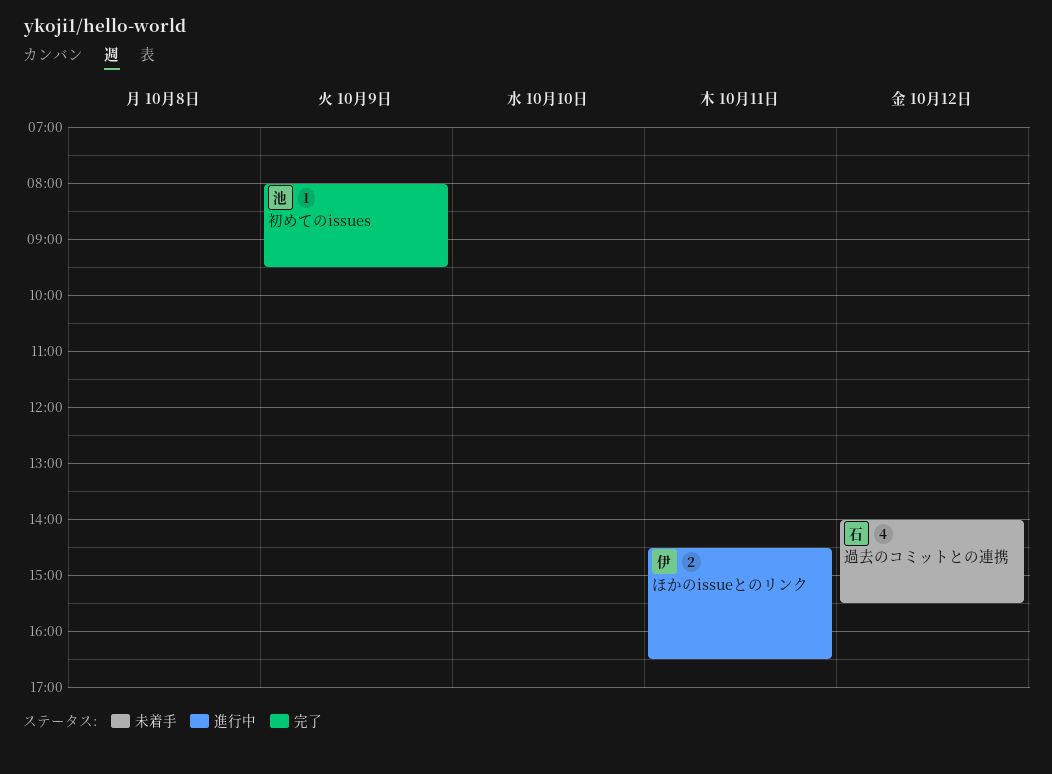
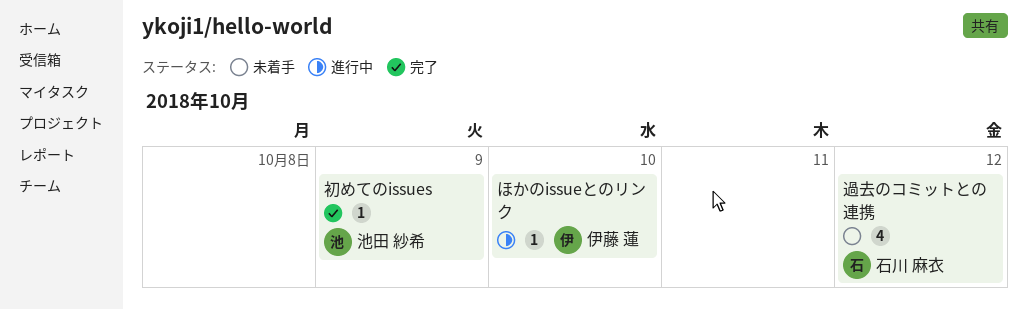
ほかのissueとのリンク, estimate: 2 -> 1
ほかのissueとのリンク, day: Oct 11 -> Oct 10

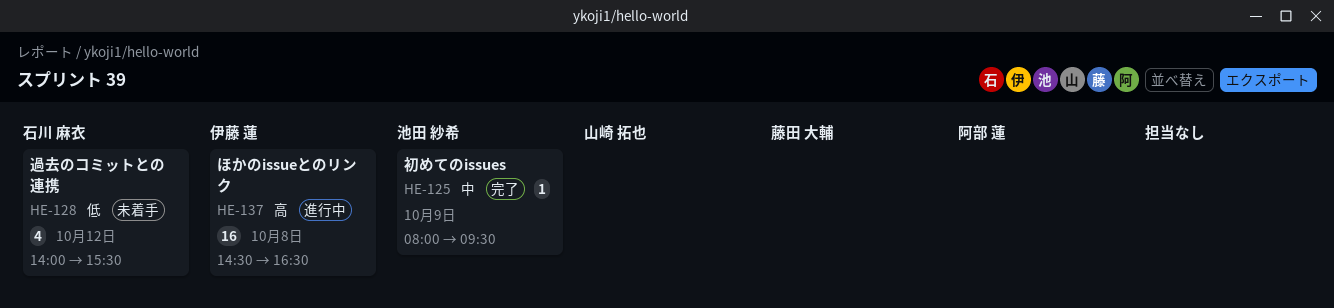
ほかのissueとのリンク, estimate: 1 -> 16
ほかのissueとのリンク, day: Oct 10 -> Oct 8

